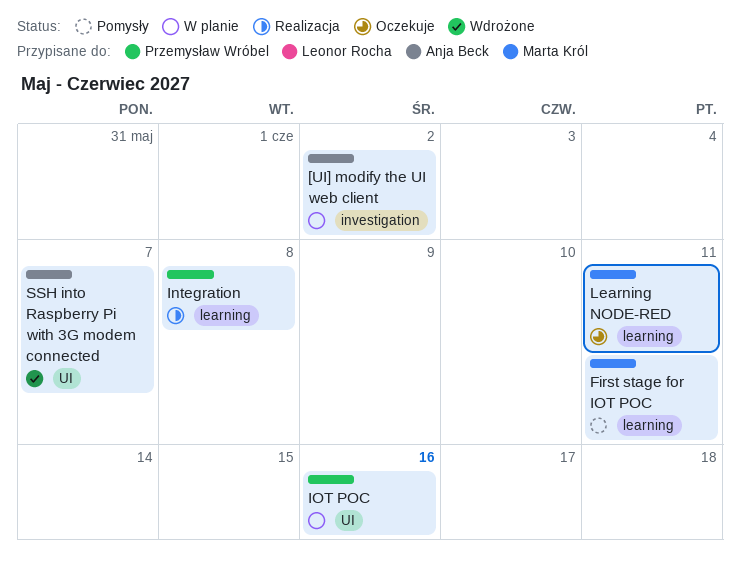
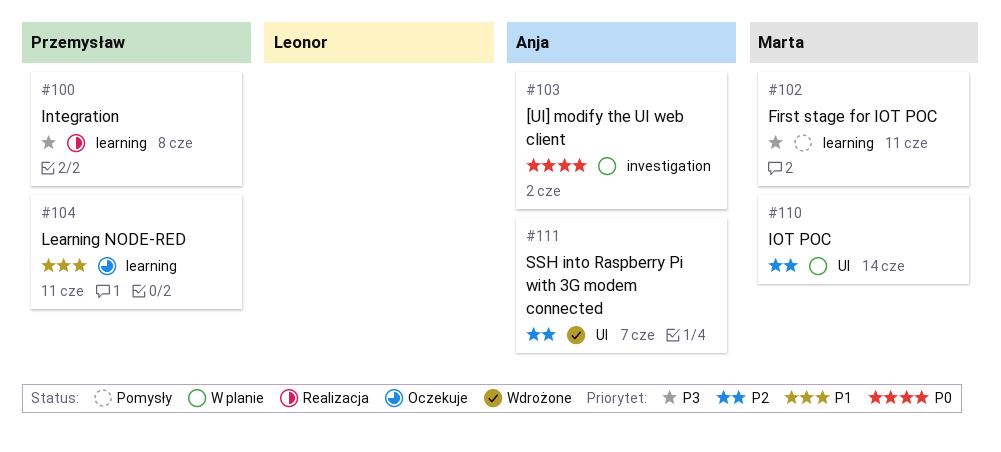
IOT POC, owner: Przemysław Wróbel -> Marta Król
IOT POC, due: Jun 16 -> Jun 14
Learning NODE-RED, owner: Marta Król -> Przemysław Wróbel

